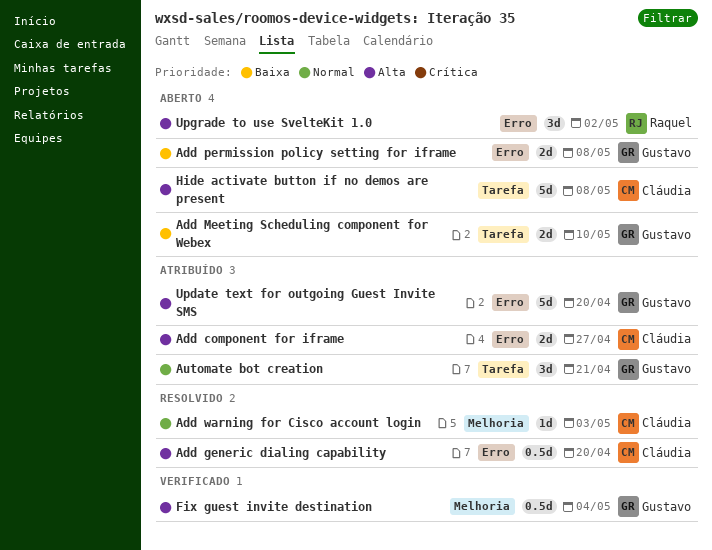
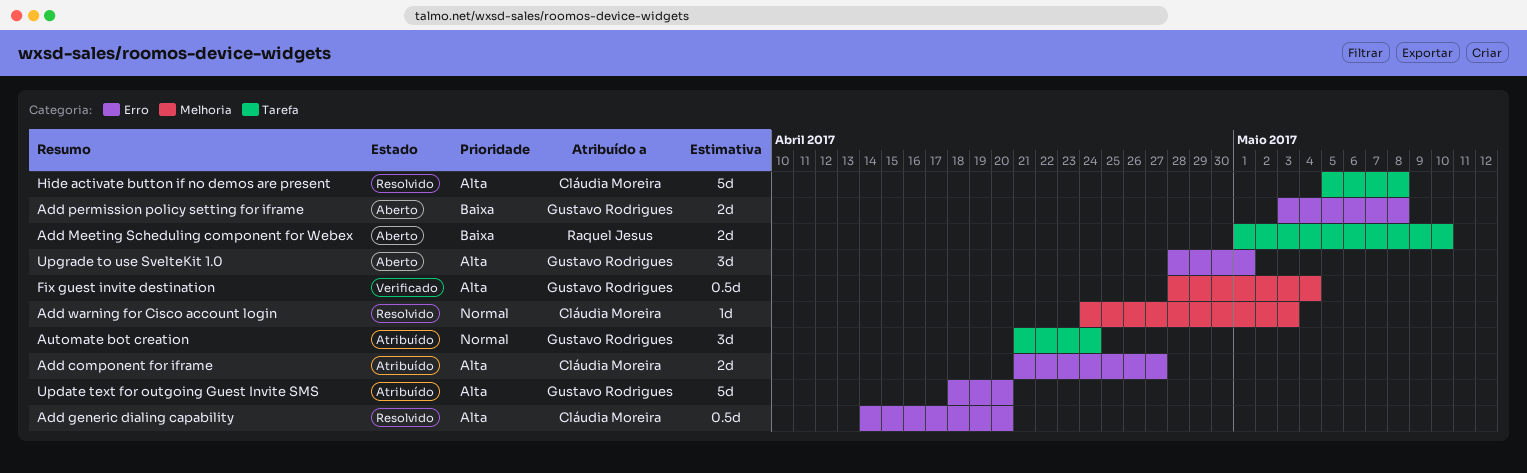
Add Meeting Scheduling component for Webex, owner: Gustavo Rodrigues -> Raquel Jesus
Automate bot creation, due: Apr 21 -> Apr 24
Hide activate button if no demos are present, status: Aberto -> Resolvido
Upgrade to use SvelteKit 1.0, owner: Raquel Jesus -> Gustavo Rodrigues
Upgrade to use SvelteKit 1.0, due: May 2 -> May 1

